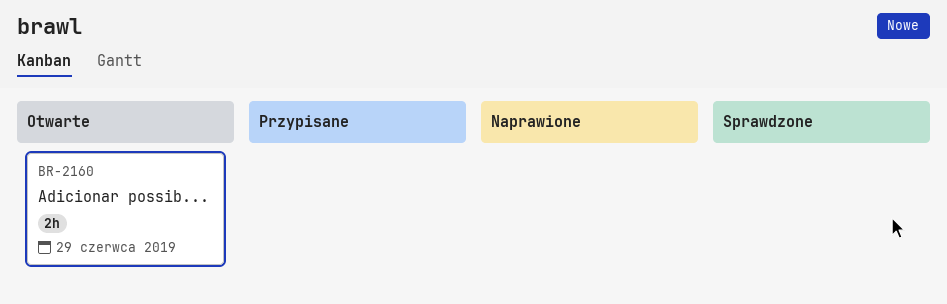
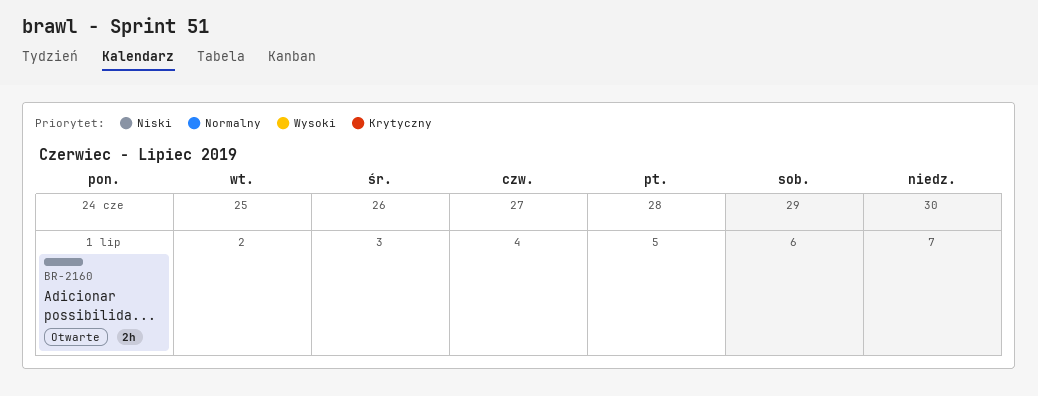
BR-2160, due: Jun 29 -> Jul 1

